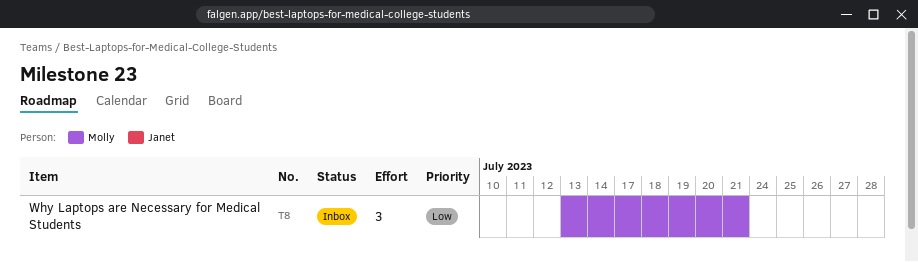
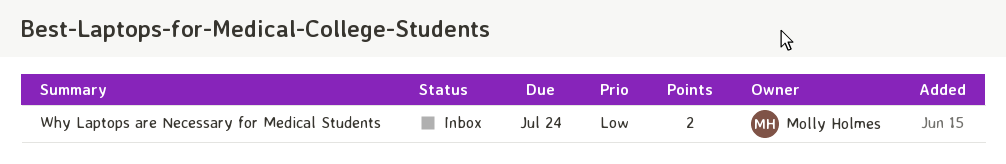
Why Laptops are Necessary for Medical Students, estimate: 3 -> 2
Why Laptops are Necessary for Medical Students, due: Jul 21 -> Jul 24

